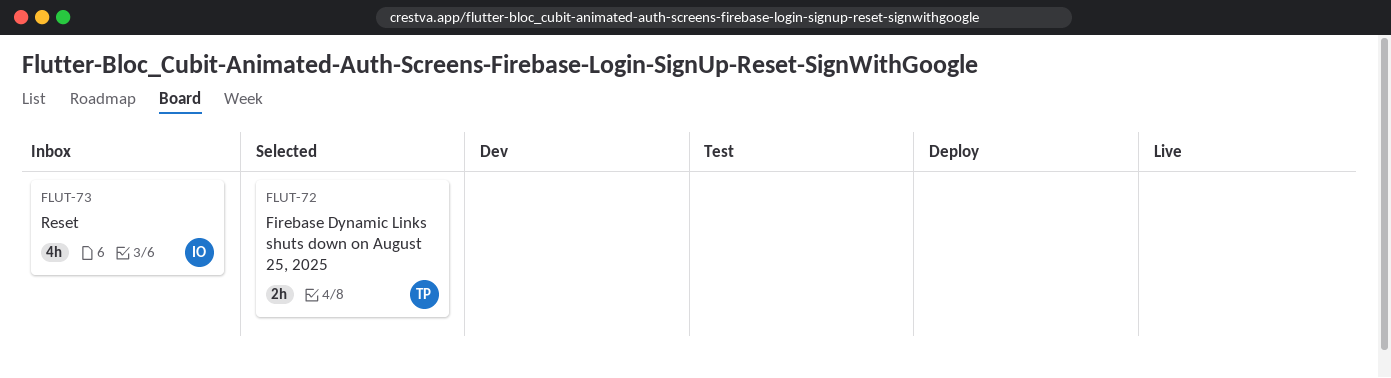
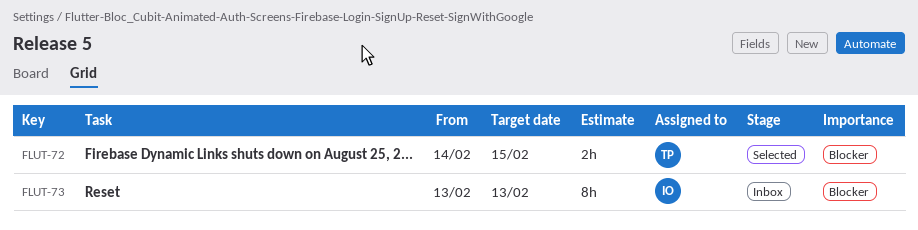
FLUT-73, estimate: 4h -> 8h

